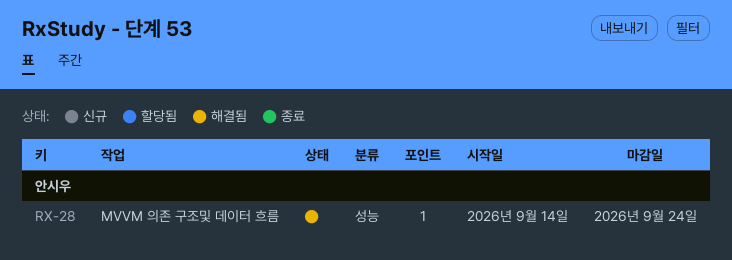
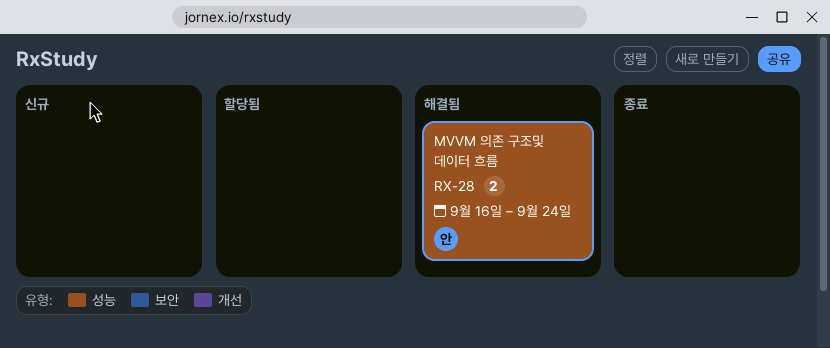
RX-28, estimate: 1 -> 2
RX-28, start: Sep 14 -> Sep 16

